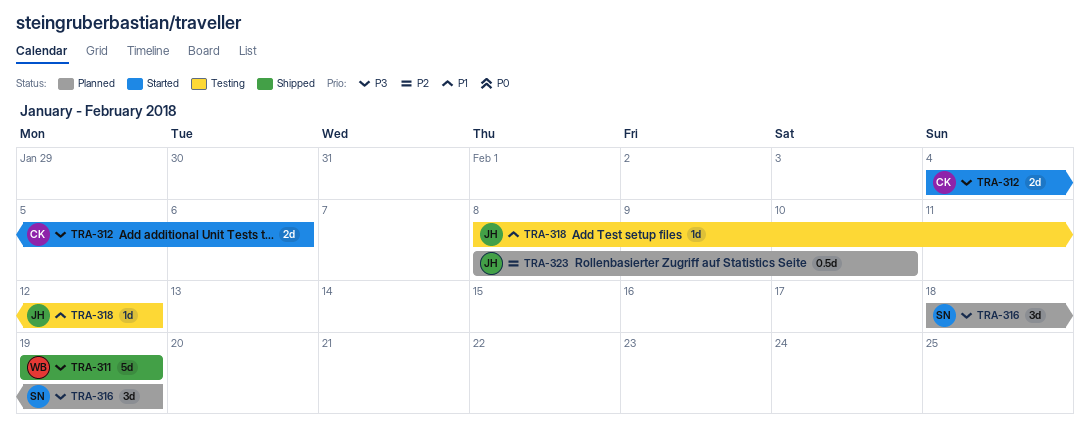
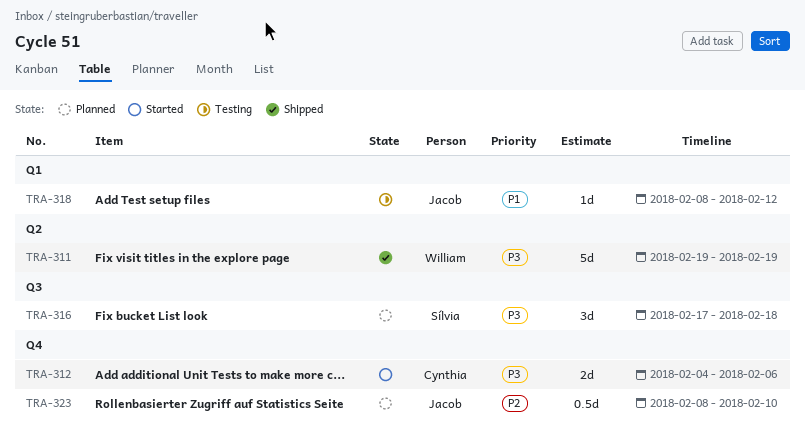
TRA-316, start: Feb 18 -> Feb 17
TRA-316, due: Feb 19 -> Feb 18

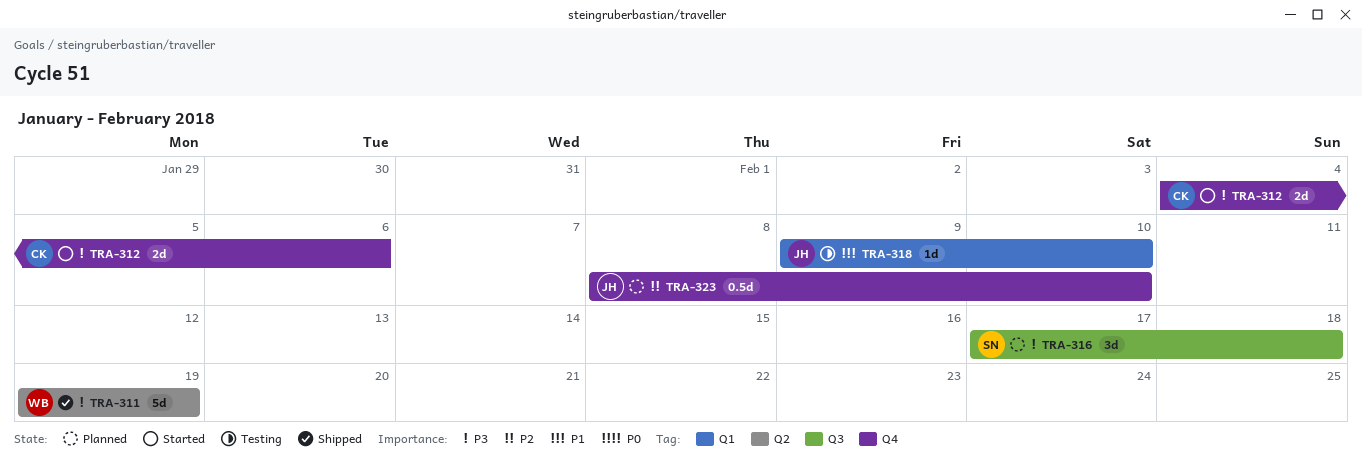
TRA-318, start: Feb 8 -> Feb 9
TRA-318, due: Feb 12 -> Feb 10

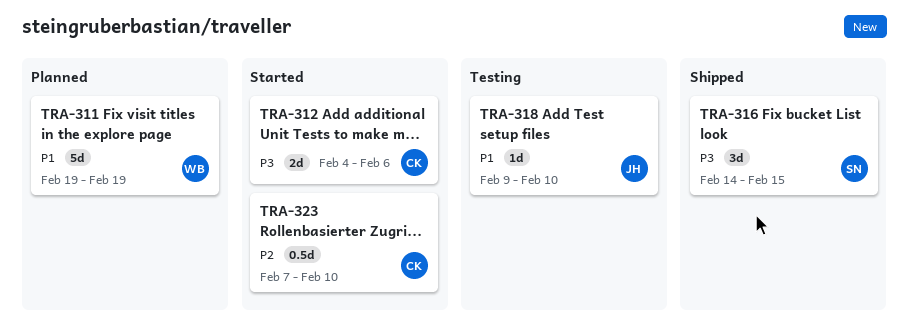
TRA-311, status: Shipped -> Planned
TRA-311, priority: P3 -> P1
TRA-316, status: Planned -> Shipped
TRA-316, start: Feb 17 -> Feb 14
TRA-316, due: Feb 18 -> Feb 15
TRA-323, status: Planned -> Started
TRA-323, owner: JH -> CK
TRA-323, start: Feb 8 -> Feb 7

